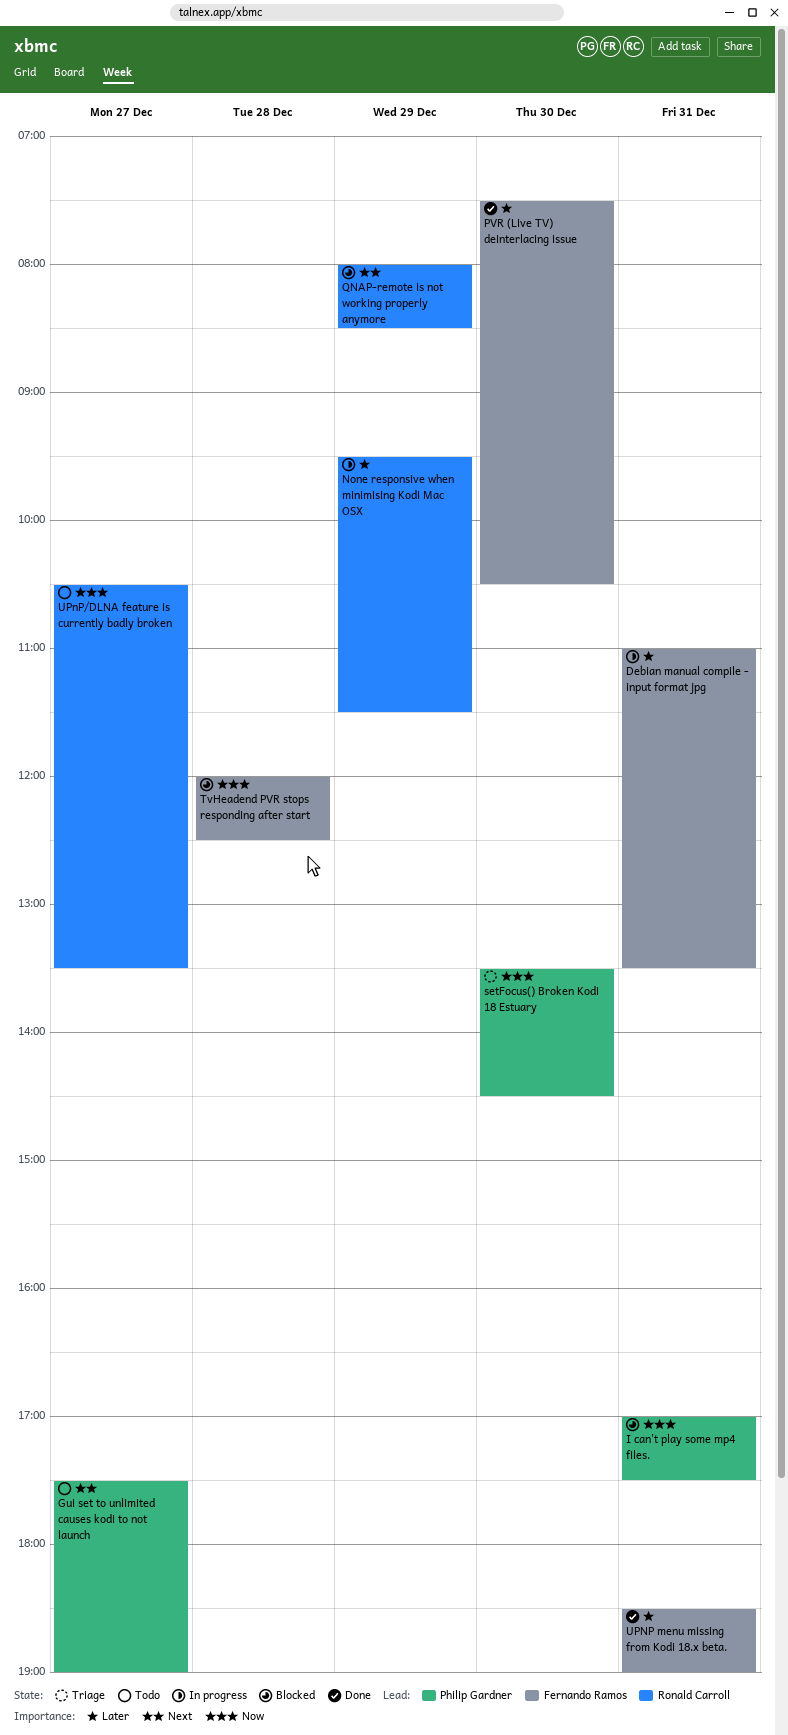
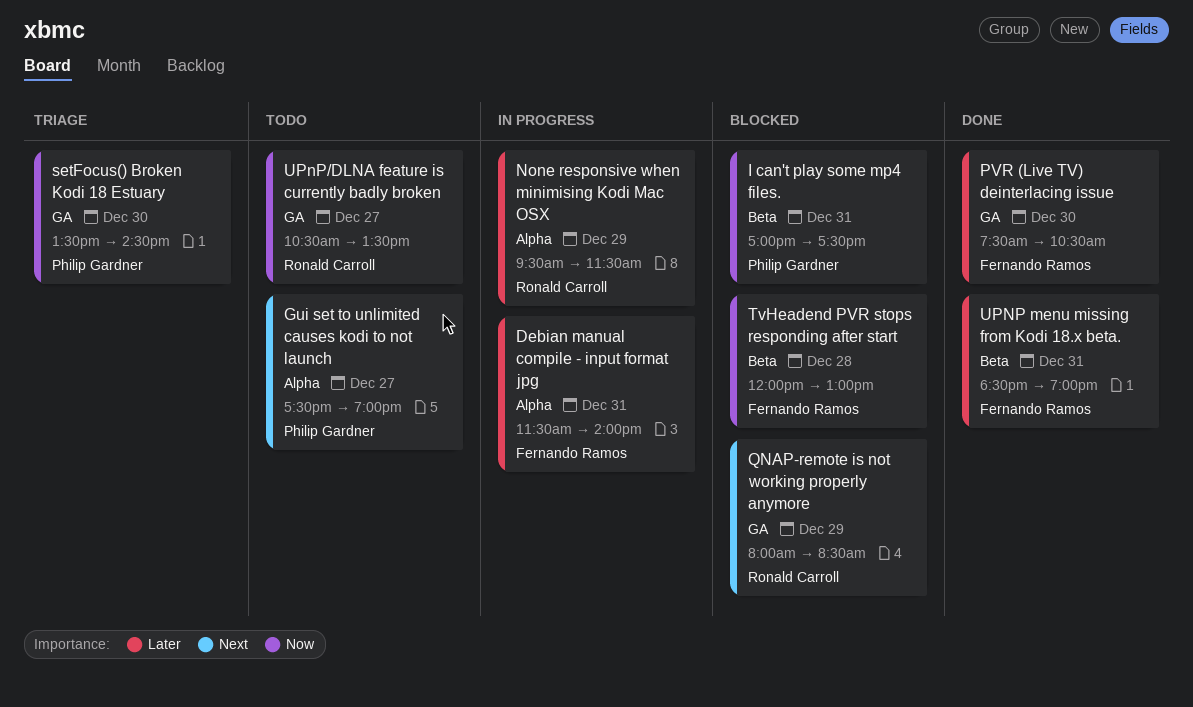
Debian manual compile - input format jpg, begins: 11:00 -> 11:30
Debian manual compile - input format jpg, ends: 13:30 -> 14:00
TvHeadend PVR stops responding after start, ends: 12:30 -> 13:00

